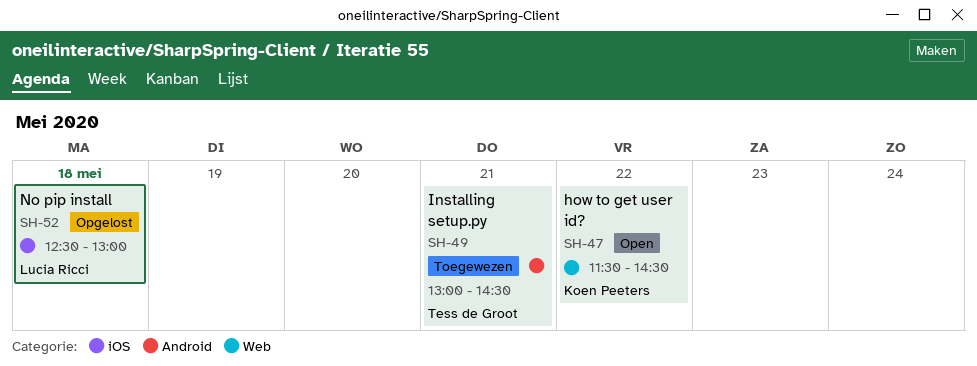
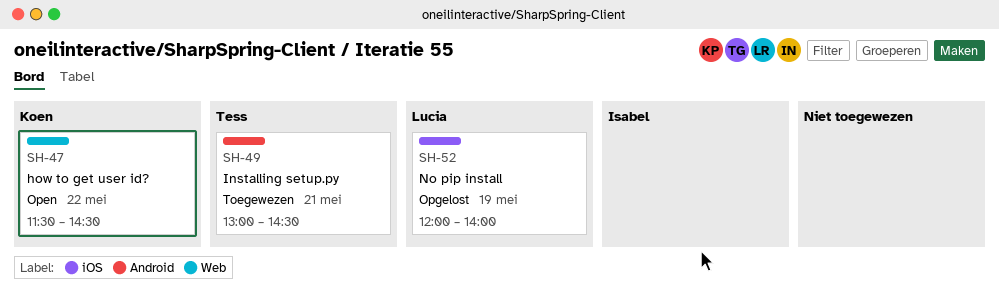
SH-52, day: May 18 -> May 19
SH-52, begins: 12:30 -> 12:00
SH-52, ends: 13:00 -> 14:00

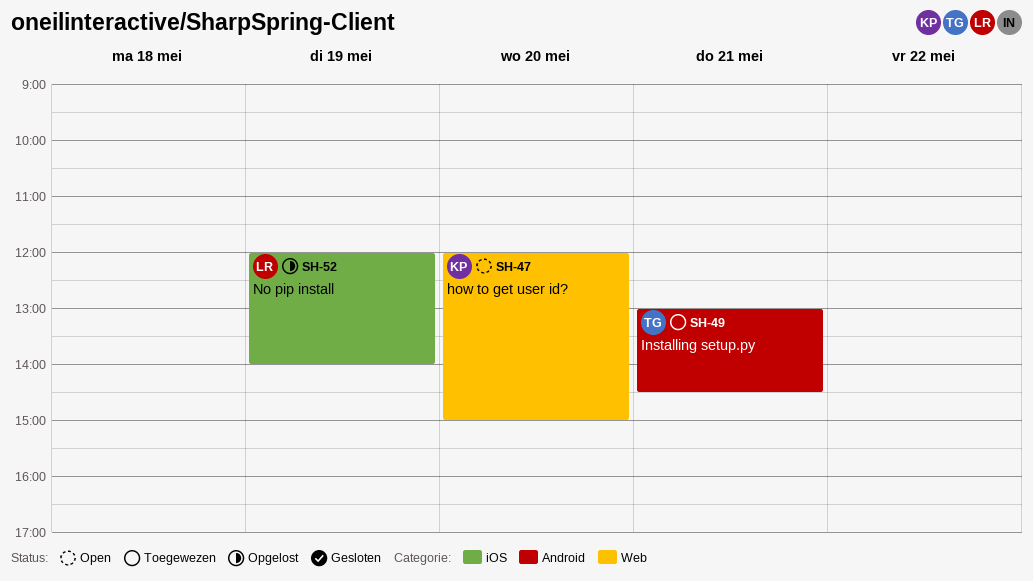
SH-47, day: May 22 -> May 20
SH-47, begins: 11:30 -> 12:00
SH-47, ends: 14:30 -> 15:00

